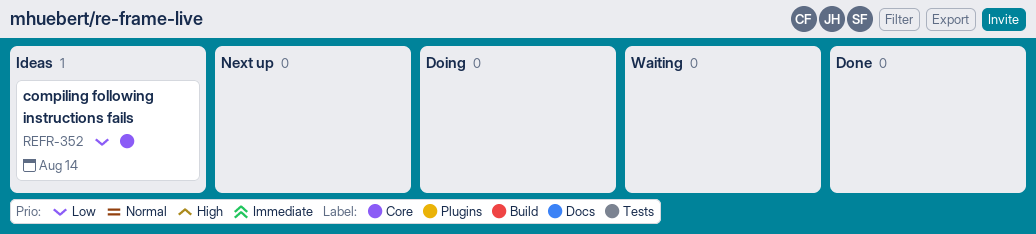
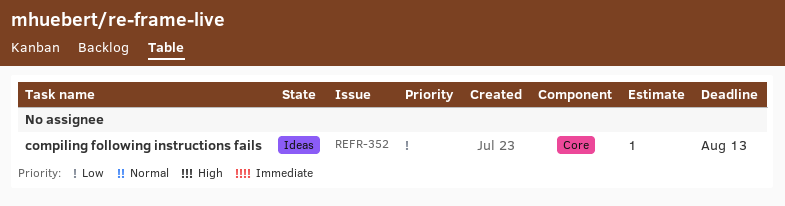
REFR-352, due: Aug 14 -> Aug 13

